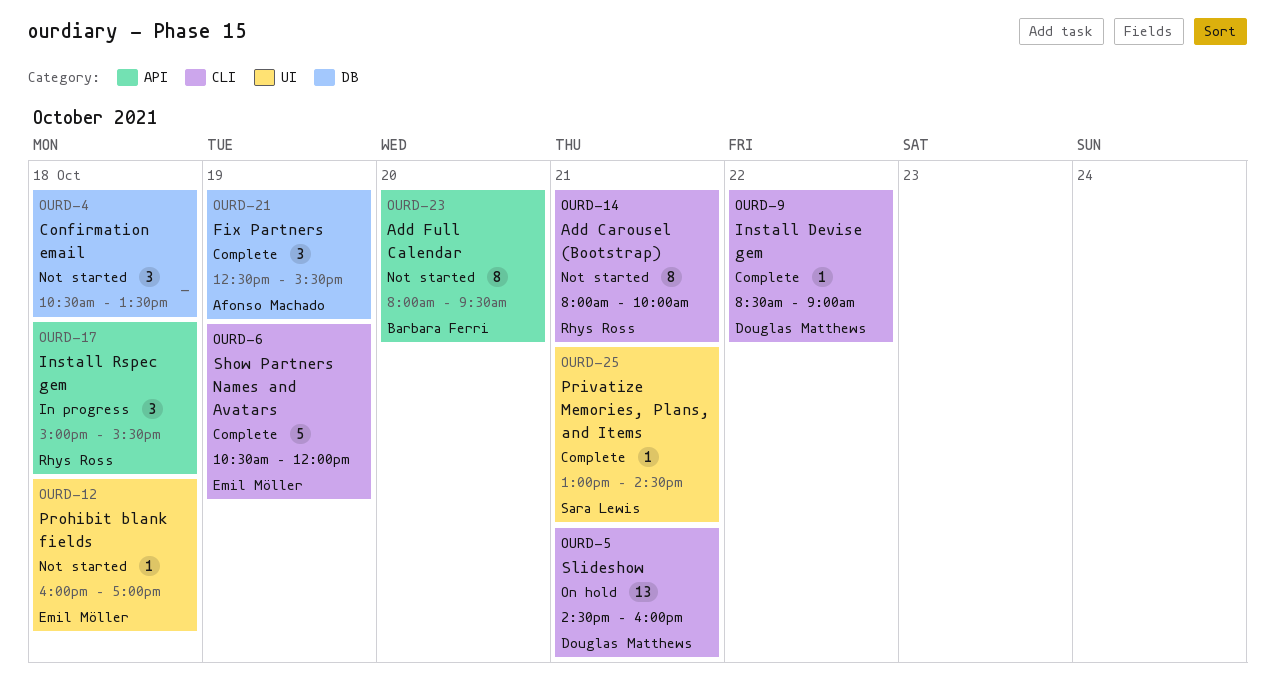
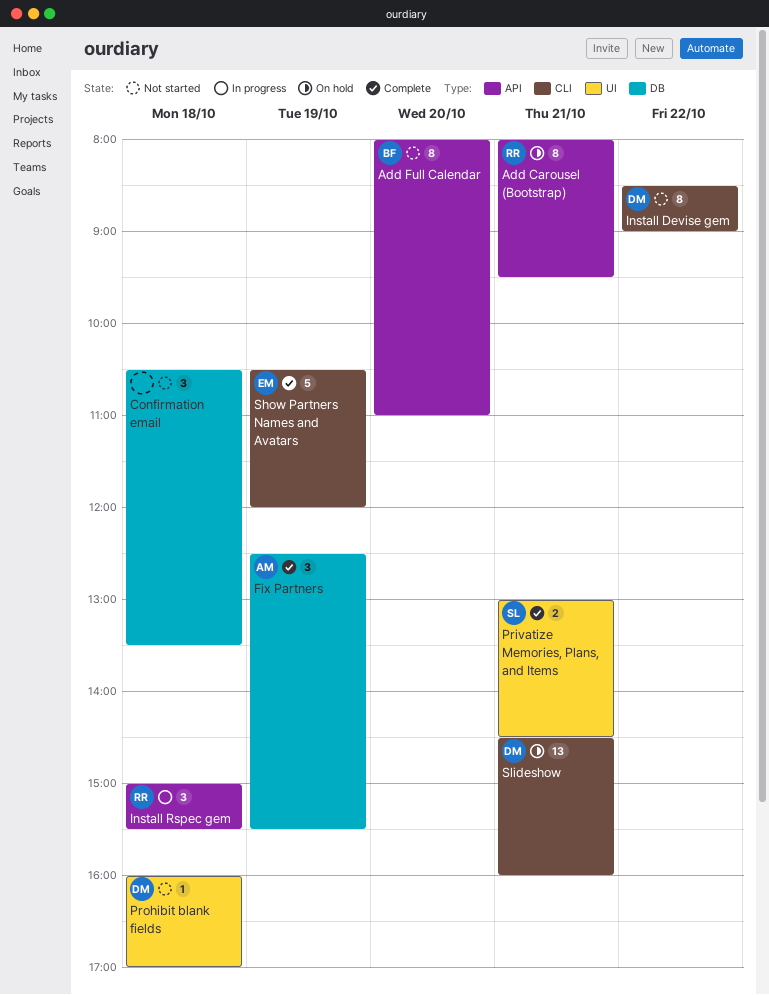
Add Carousel (Bootstrap), status: Not started -> On hold
Add Carousel (Bootstrap), label: CLI -> API
Add Carousel (Bootstrap), ends: 10:00 -> 09:30
Add Full Calendar, ends: 09:30 -> 11:00
Install Devise gem, status: Complete -> Not started
Install Devise gem, estimate: 1 -> 8
Privatize Memories, Plans, and Items, estimate: 1 -> 2
Prohibit blank fields, owner: Emil Möller -> Douglas Matthews

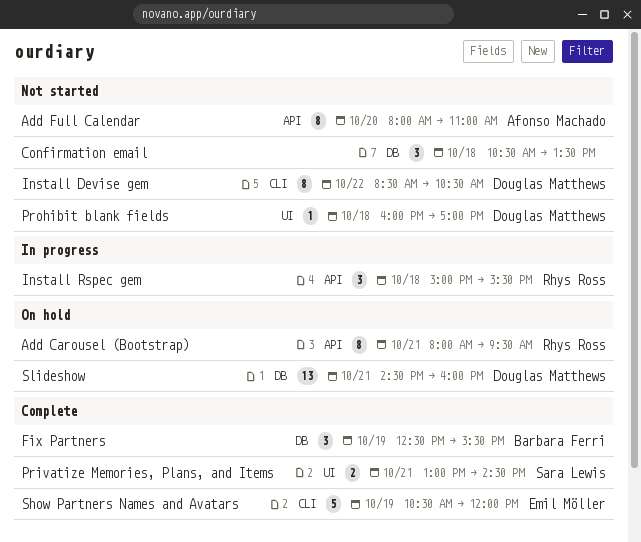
Add Full Calendar, owner: Barbara Ferri -> Afonso Machado
Fix Partners, owner: Afonso Machado -> Barbara Ferri
Install Devise gem, ends: 09:00 -> 10:30
Slideshow, label: CLI -> DB

